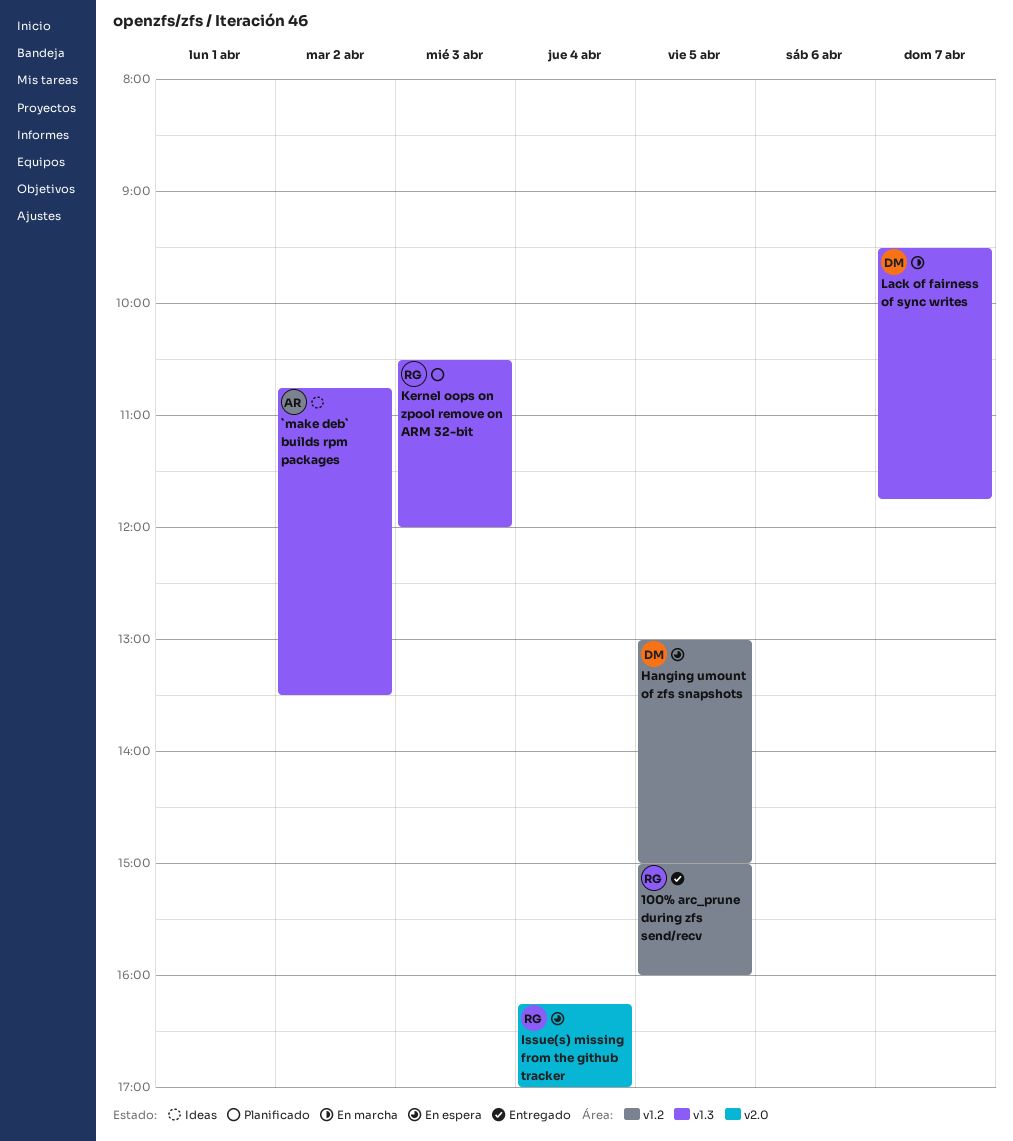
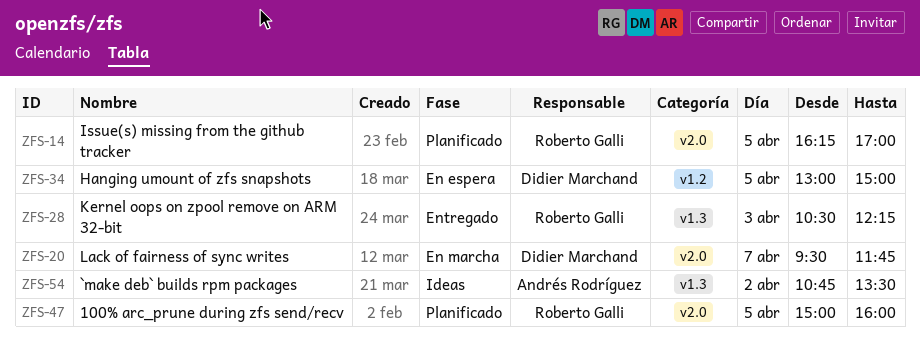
100% arc_prune during zfs send/recv, status: Entregado -> Planificado
100% arc_prune during zfs send/recv, label: v1.2 -> v2.0
Issue(s) missing from the github tracker, status: En espera -> Planificado
Issue(s) missing from the github tracker, day: Apr 4 -> Apr 5
Kernel oops on zpool remove on ARM 32-bit, status: Planificado -> Entregado
Kernel oops on zpool remove on ARM 32-bit, ends: 12:00 -> 12:15
Lack of fairness of sync writes, label: v1.3 -> v2.0

